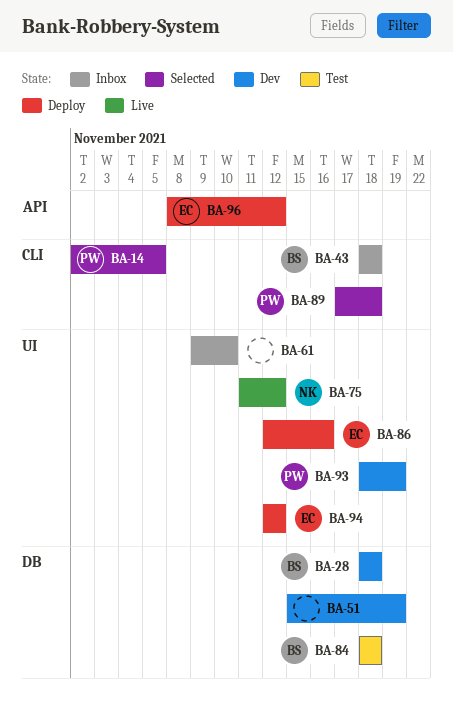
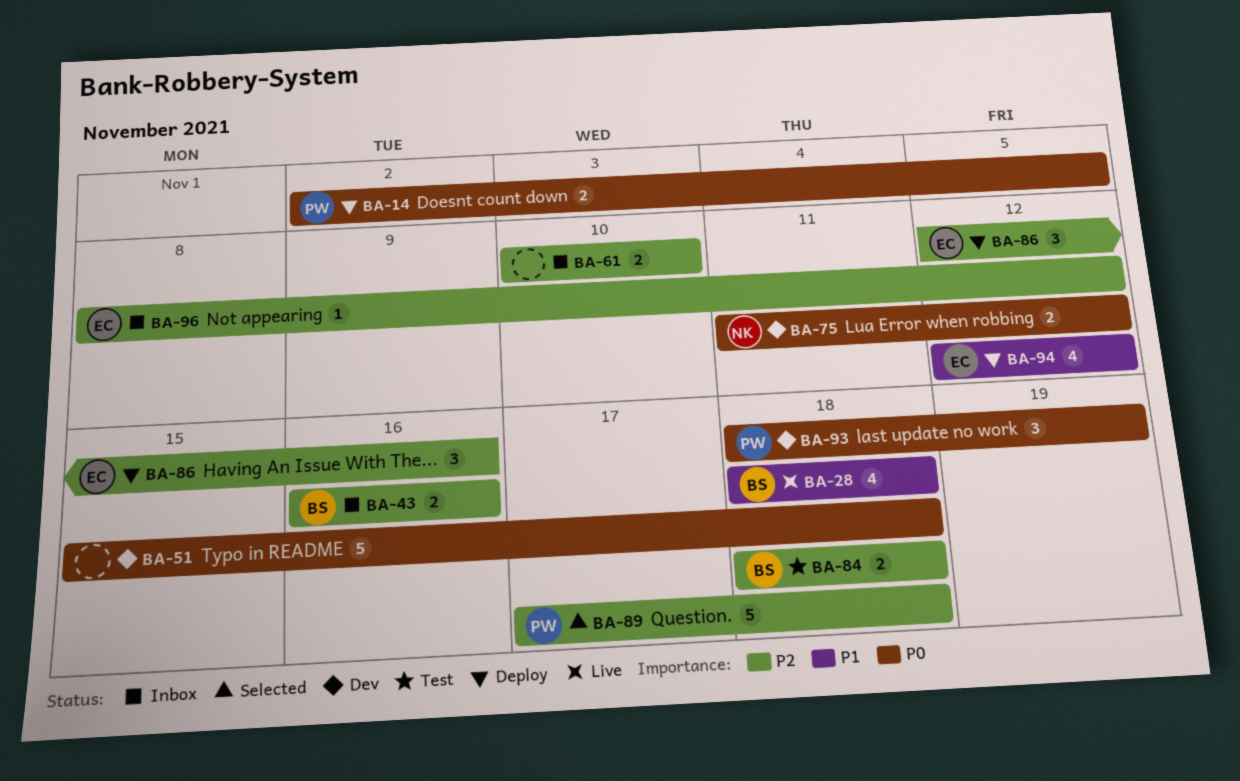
BA-14, status: Selected -> Deploy
BA-28, status: Dev -> Live
BA-43, start: Nov 18 -> Nov 16
BA-43, due: Nov 18 -> Nov 16
BA-51, due: Nov 19 -> Nov 18
BA-61, start: Nov 9 -> Nov 10
BA-75, status: Live -> Dev
BA-96, status: Deploy -> Inbox

